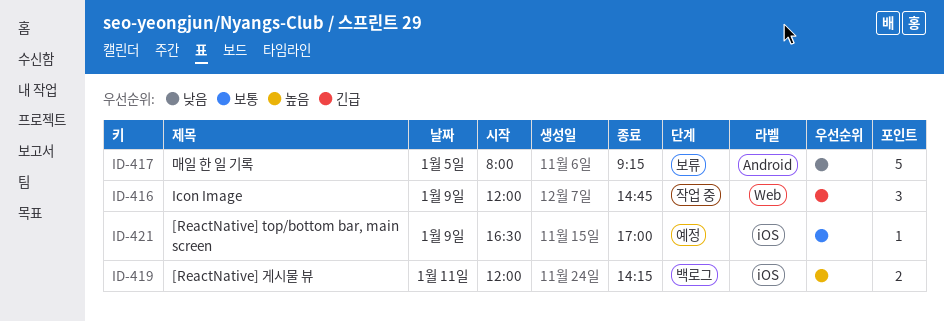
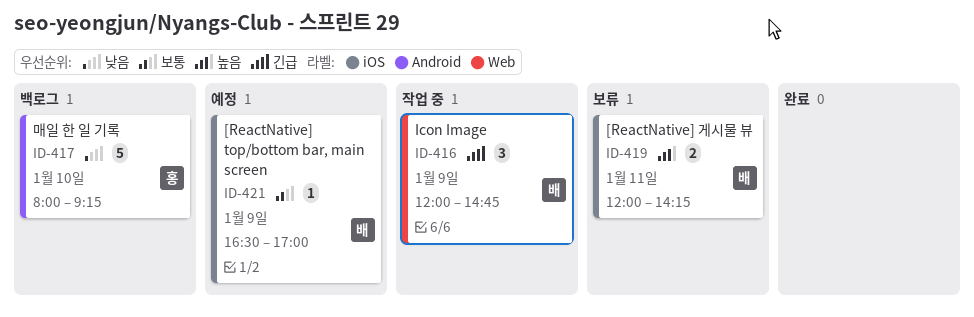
ID-417, status: 보류 -> 백로그
ID-417, day: Jan 5 -> Jan 10
ID-419, status: 백로그 -> 보류

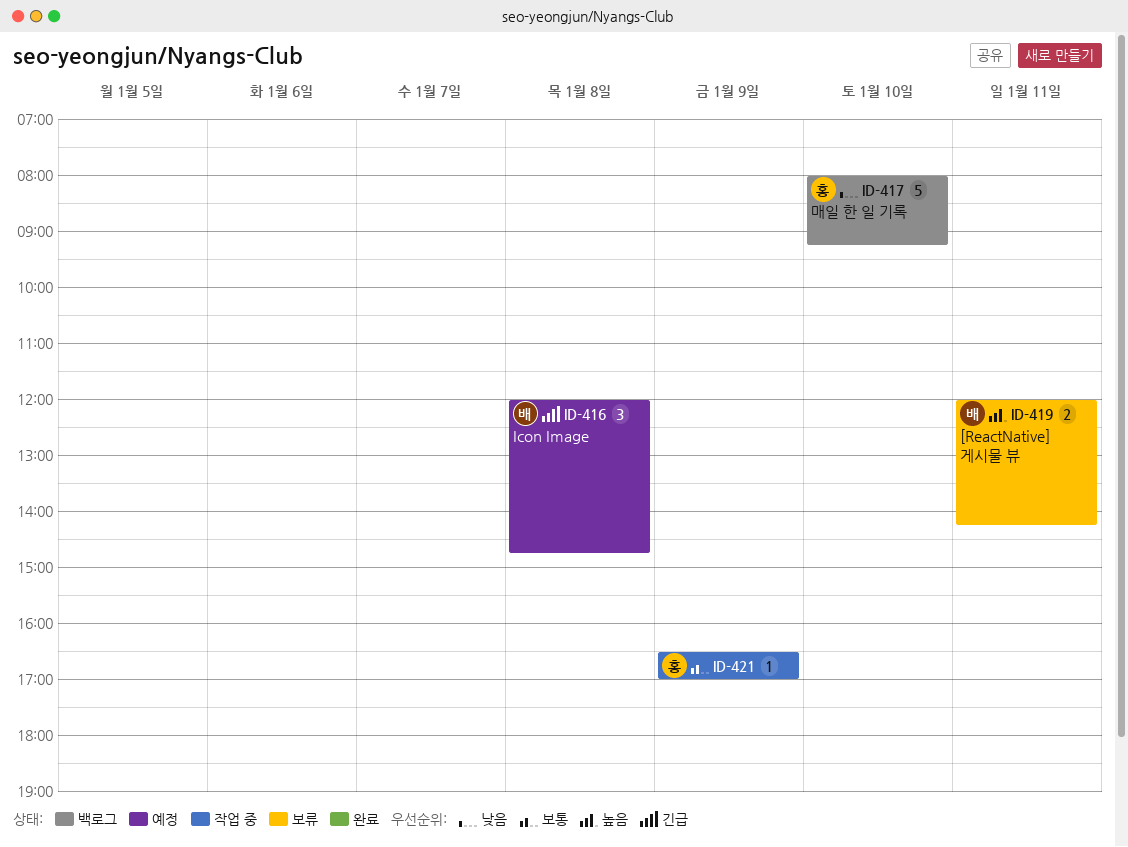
ID-416, status: 작업 중 -> 예정
ID-416, day: Jan 9 -> Jan 8
ID-421, status: 예정 -> 작업 중
ID-421, owner: 배 -> 홍

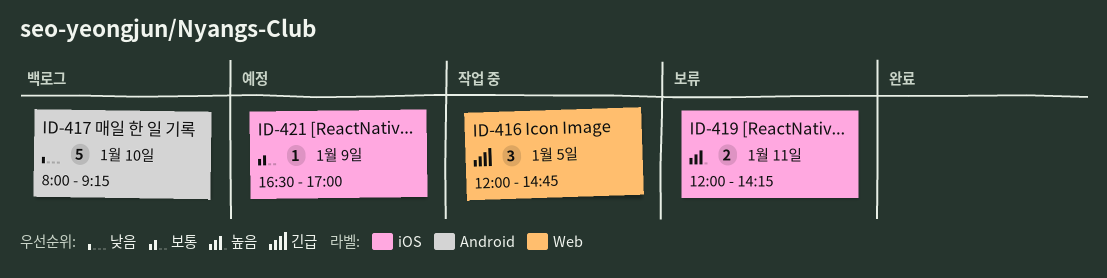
ID-416, status: 예정 -> 작업 중
ID-416, day: Jan 8 -> Jan 5
ID-421, status: 작업 중 -> 예정

